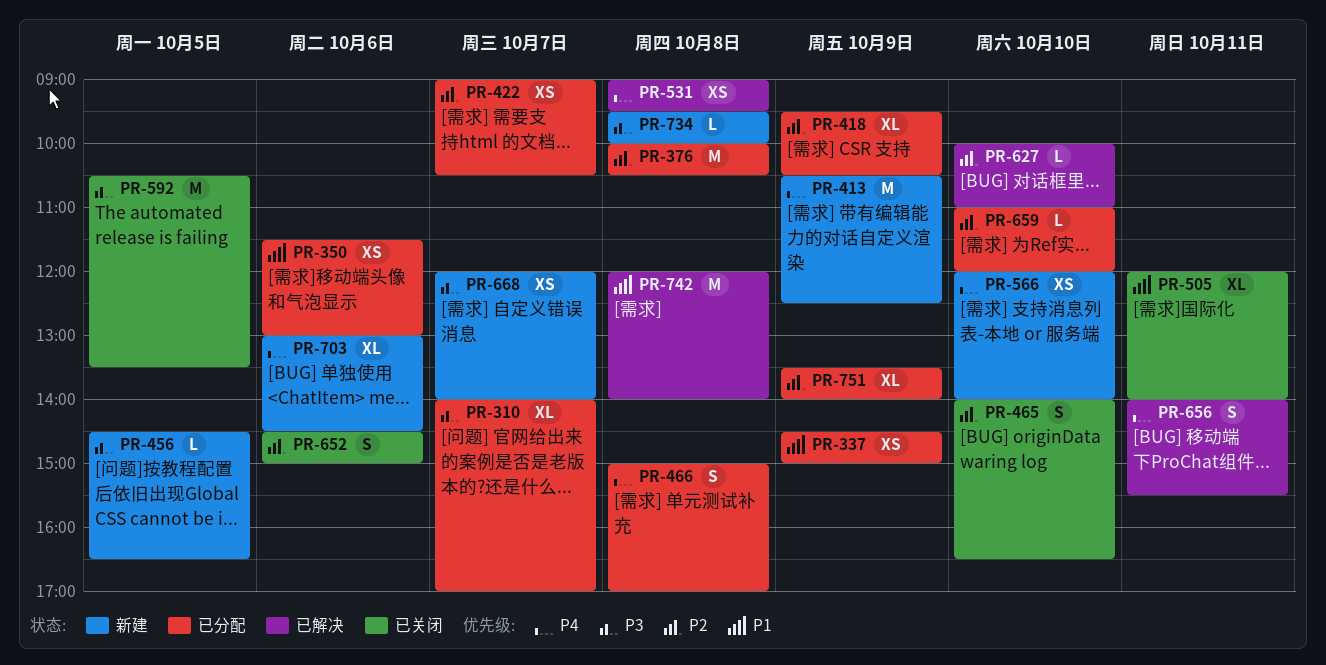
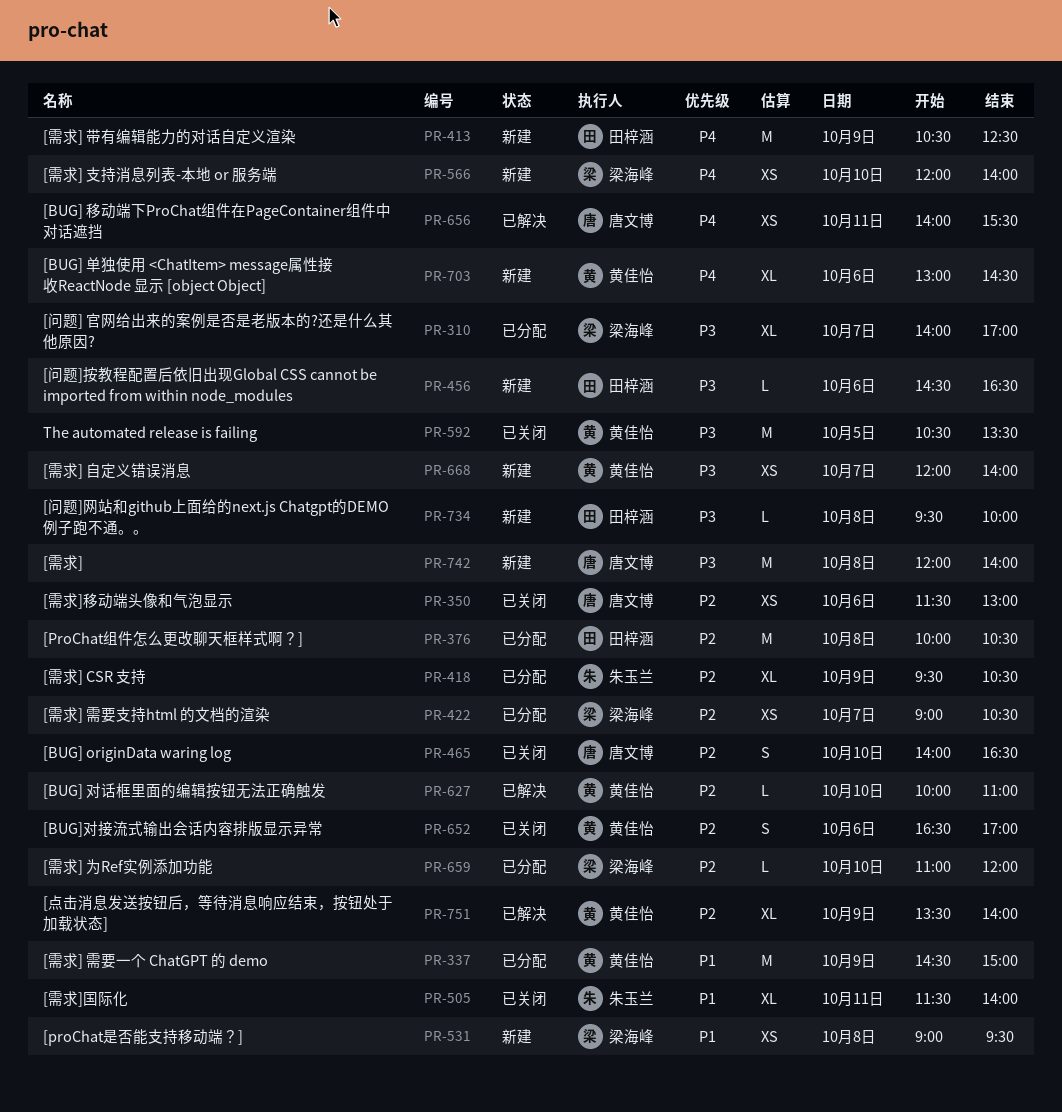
PR-337, estimate: XS -> M
PR-350, status: 已分配 -> 已关闭
PR-350, priority: P1 -> P2
PR-456, day: Oct 5 -> Oct 6
PR-466: present -> none
PR-505, begins: 12:00 -> 11:30
PR-531, status: 已解决 -> 新建
PR-531, priority: P4 -> P1
PR-652, begins: 14:30 -> 16:30
PR-652, ends: 15:00 -> 17:00
PR-656, estimate: S -> XS
PR-742, status: 已解决 -> 新建
PR-742, priority: P1 -> P3
PR-751, status: 已分配 -> 已解决

